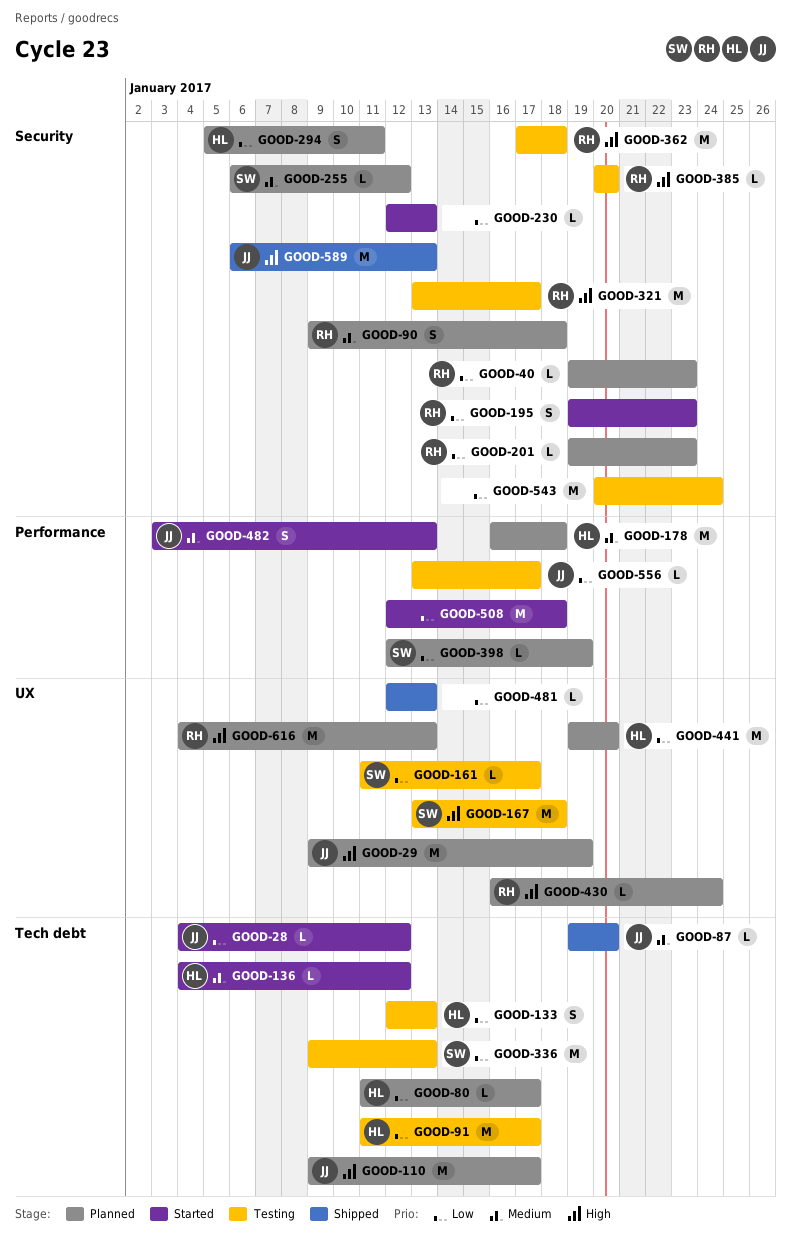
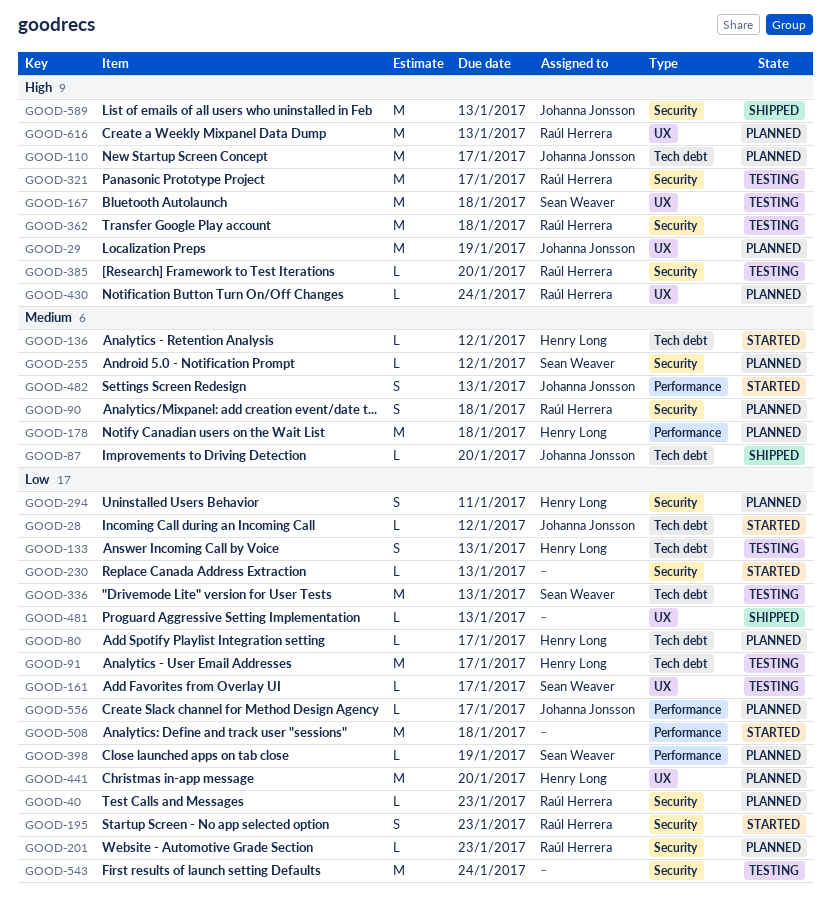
GOOD-556, status: Testing -> Planned

